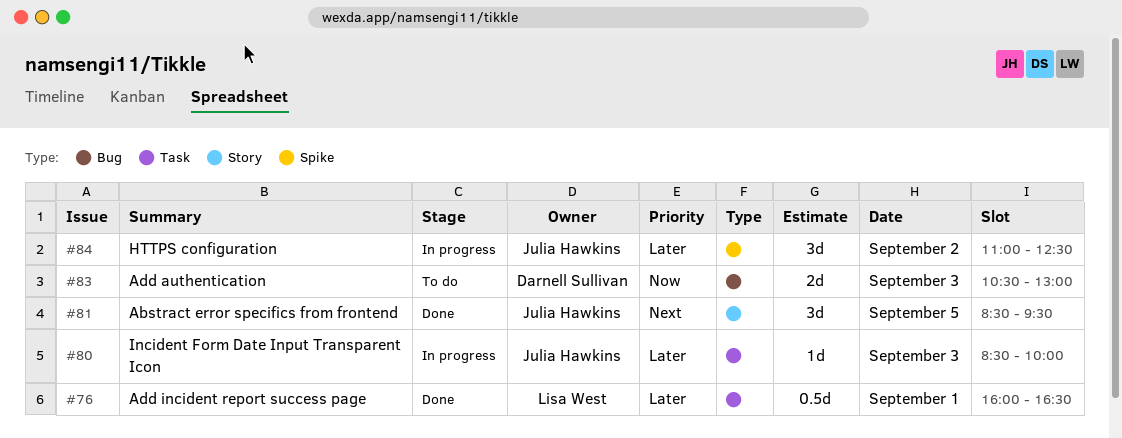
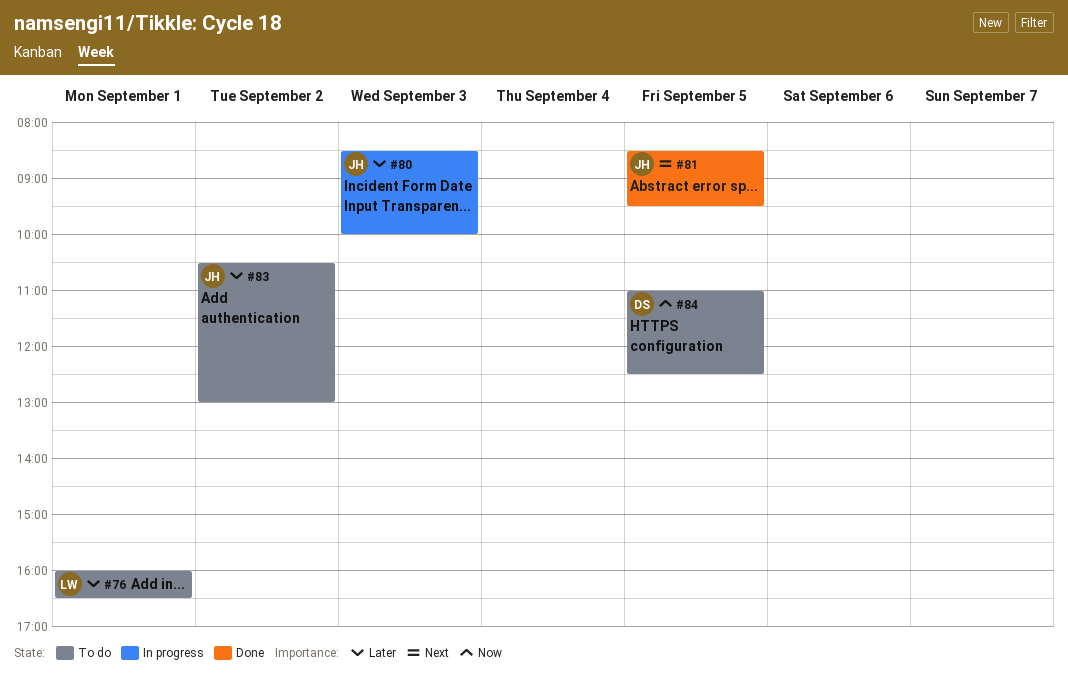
#76, status: Done -> To do
#83, owner: Darnell Sullivan -> Julia Hawkins
#83, priority: Now -> Later
#83, day: Sep 3 -> Sep 2
#84, status: In progress -> To do
#84, owner: Julia Hawkins -> Darnell Sullivan
#84, priority: Later -> Now
#84, day: Sep 2 -> Sep 5

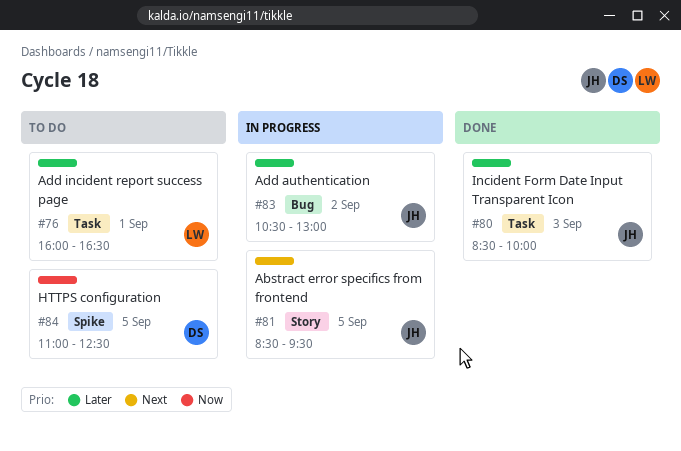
#80, status: In progress -> Done
#81, status: Done -> In progress
#83, status: To do -> In progress

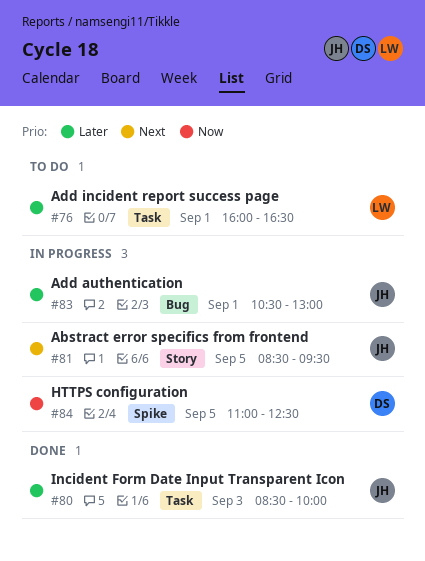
#83, day: Sep 2 -> Sep 1
#84, status: To do -> In progress

